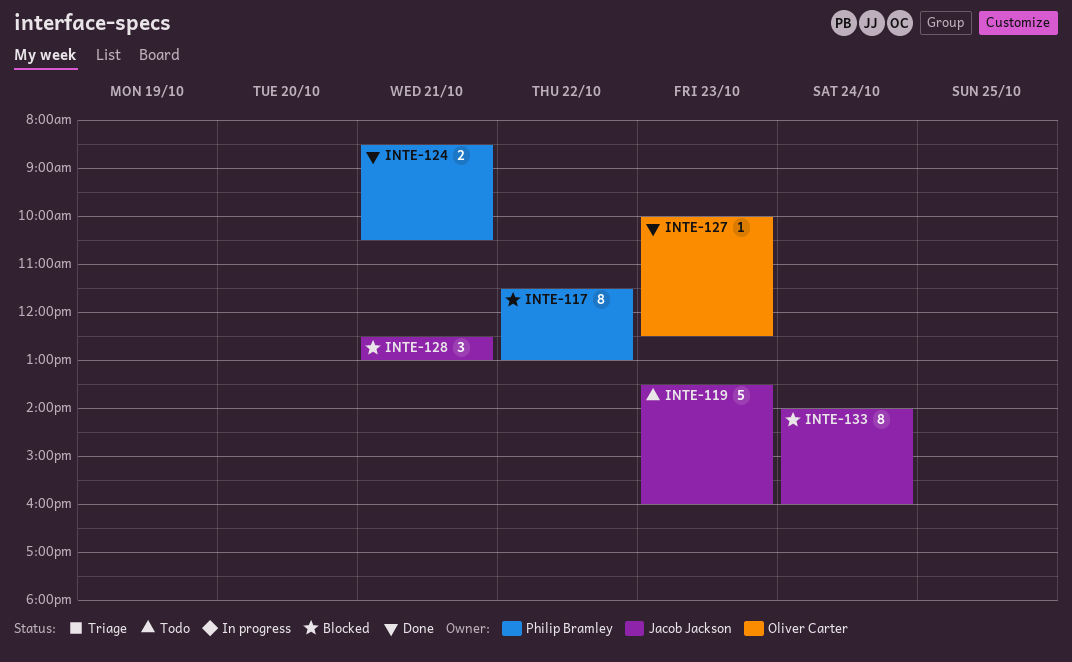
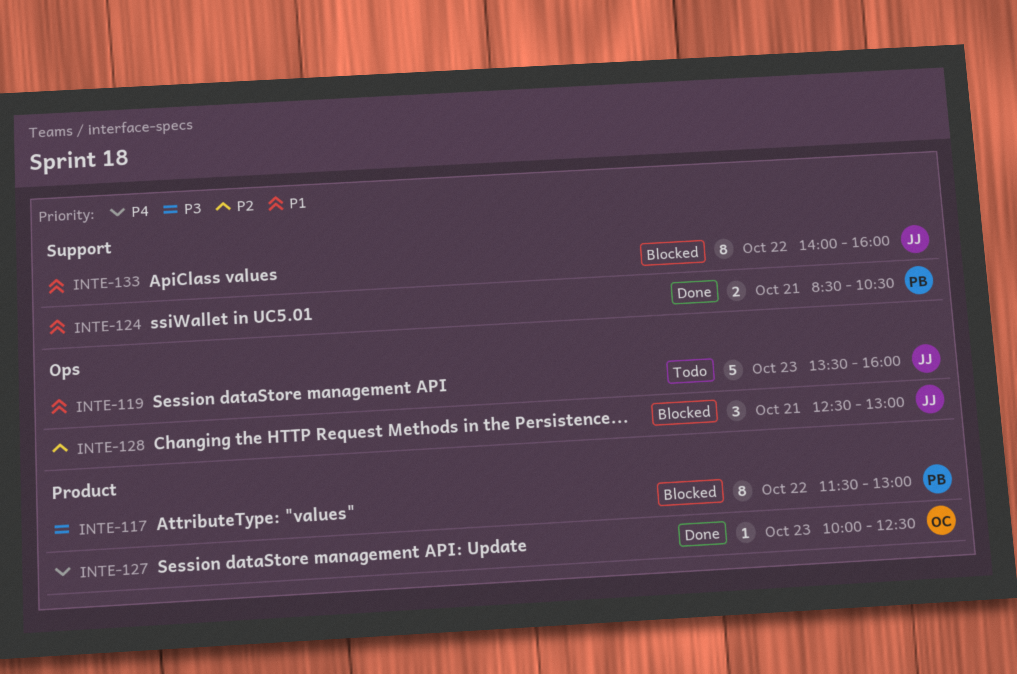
INTE-133, day: Oct 24 -> Oct 22

